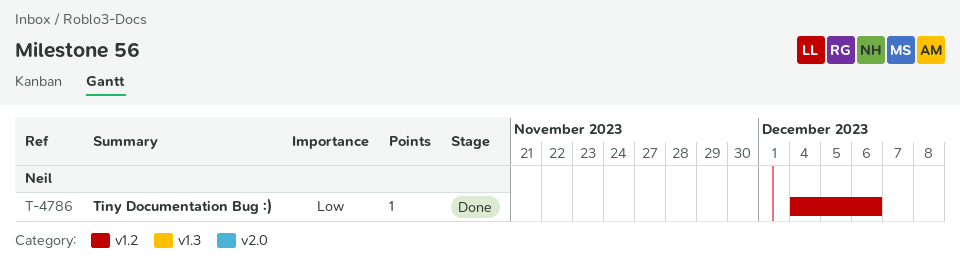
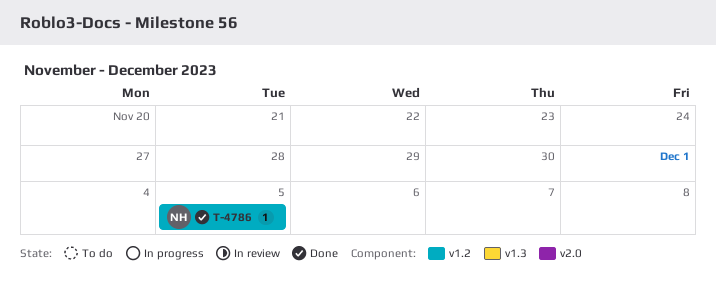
T-4786, start: Dec 4 -> Dec 5
T-4786, due: Dec 6 -> Dec 5

